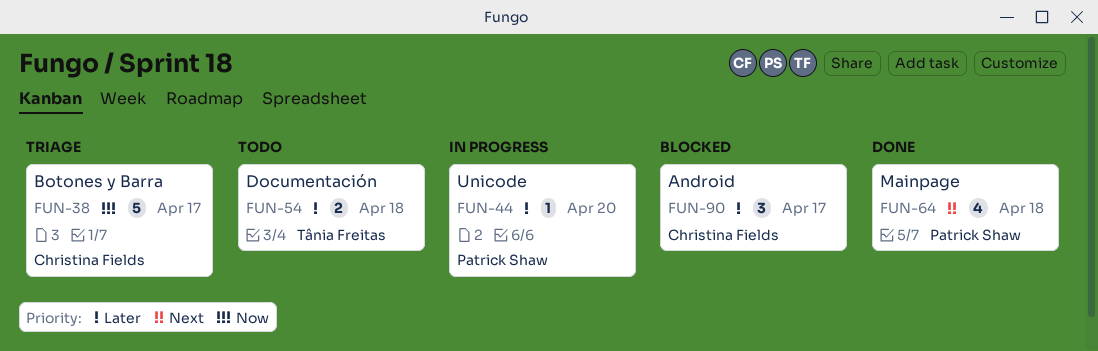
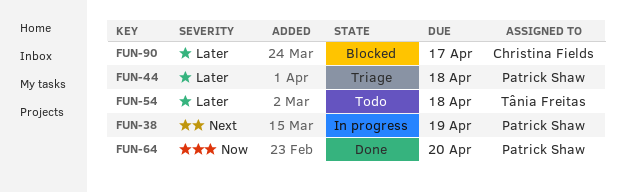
FUN-38, status: Triage -> In progress
FUN-38, owner: Christina Fields -> Patrick Shaw
FUN-38, priority: Now -> Next
FUN-38, due: Apr 17 -> Apr 19
FUN-44, status: In progress -> Triage
FUN-44, due: Apr 20 -> Apr 18
FUN-64, priority: Next -> Now
FUN-64, due: Apr 18 -> Apr 20

